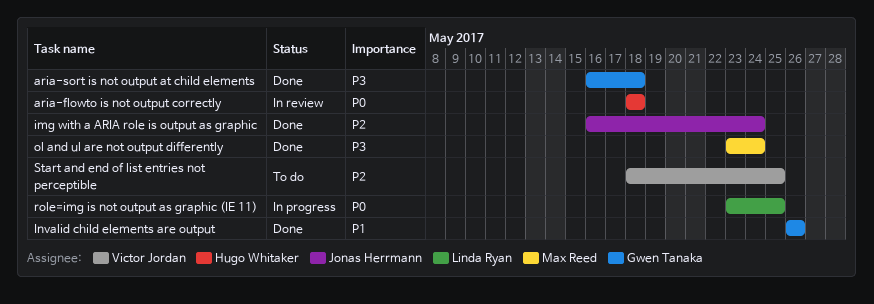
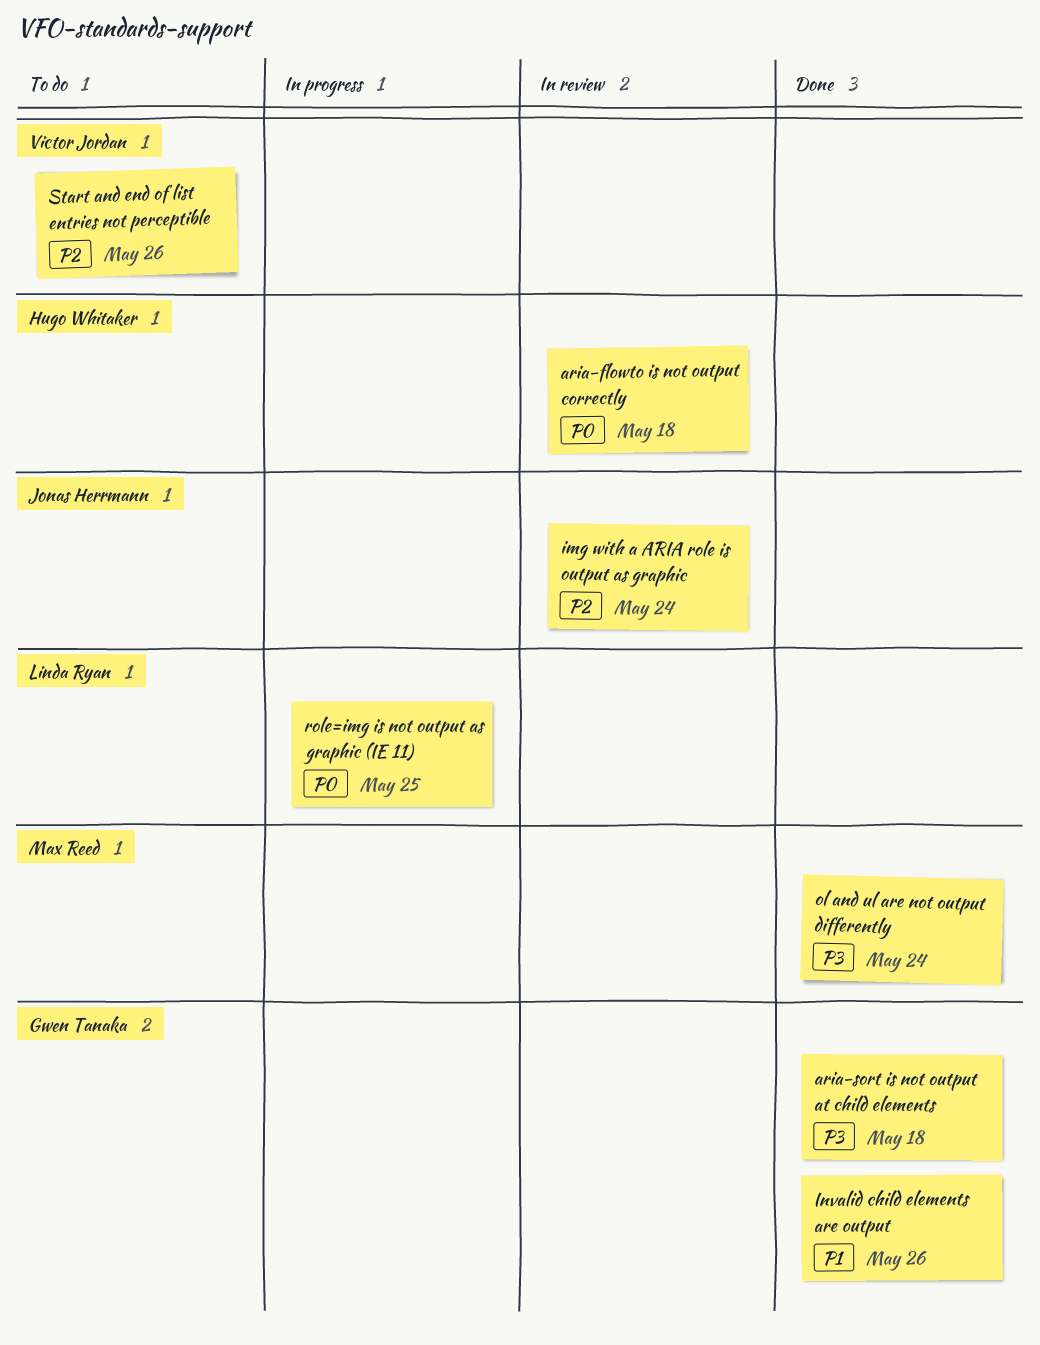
img with a ARIA role is output as graphic, status: Done -> In review
Start and end of list entries not perceptible, due: May 25 -> May 26

